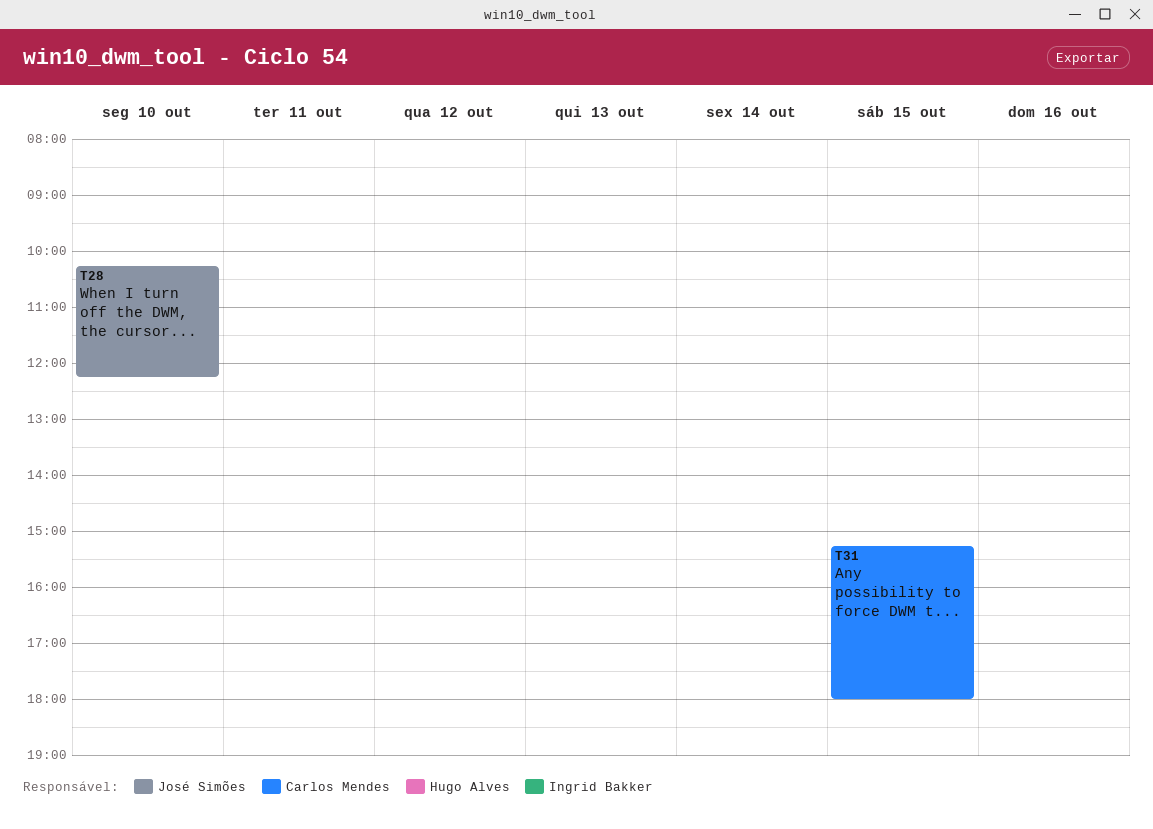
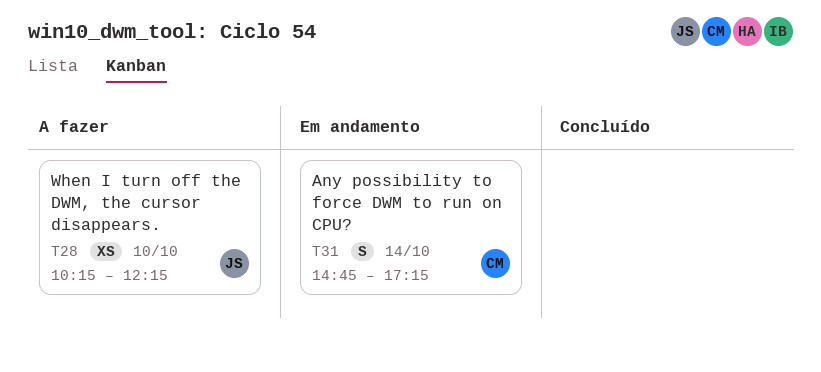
T31, day: Oct 15 -> Oct 14
T31, begins: 15:15 -> 14:45
T31, ends: 18:00 -> 17:15

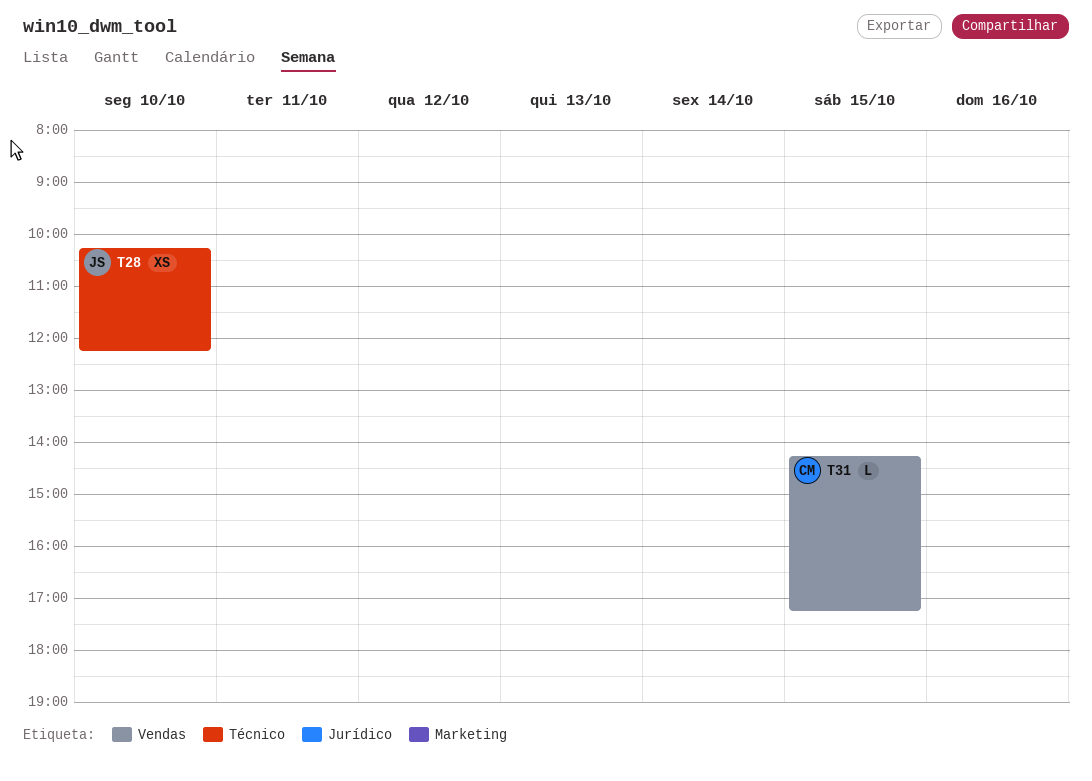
T31, estimate: S -> L
T31, day: Oct 14 -> Oct 15
T31, begins: 14:45 -> 14:15

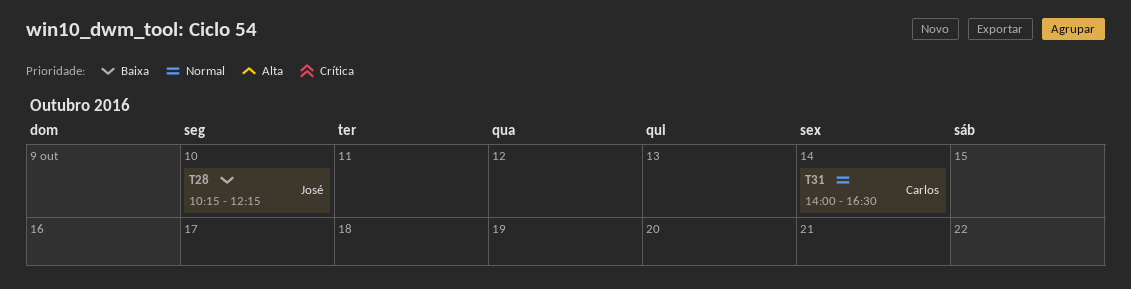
T31, day: Oct 15 -> Oct 14
T31, begins: 14:15 -> 14:00
T31, ends: 17:15 -> 16:30

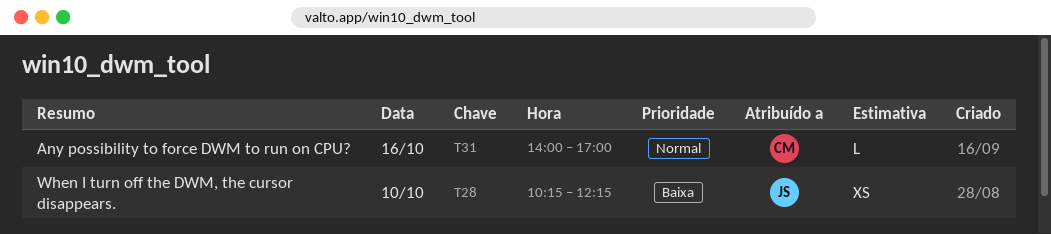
T31, day: Oct 14 -> Oct 16
T31, ends: 16:30 -> 17:00

